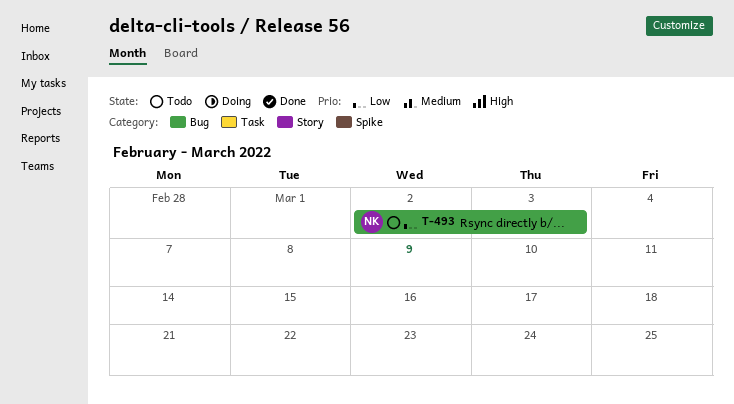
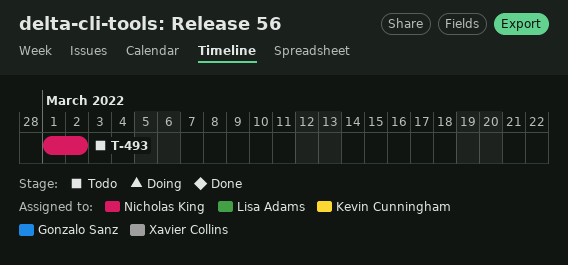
T-493, start: Mar 2 -> Mar 1
T-493, due: Mar 3 -> Mar 2

